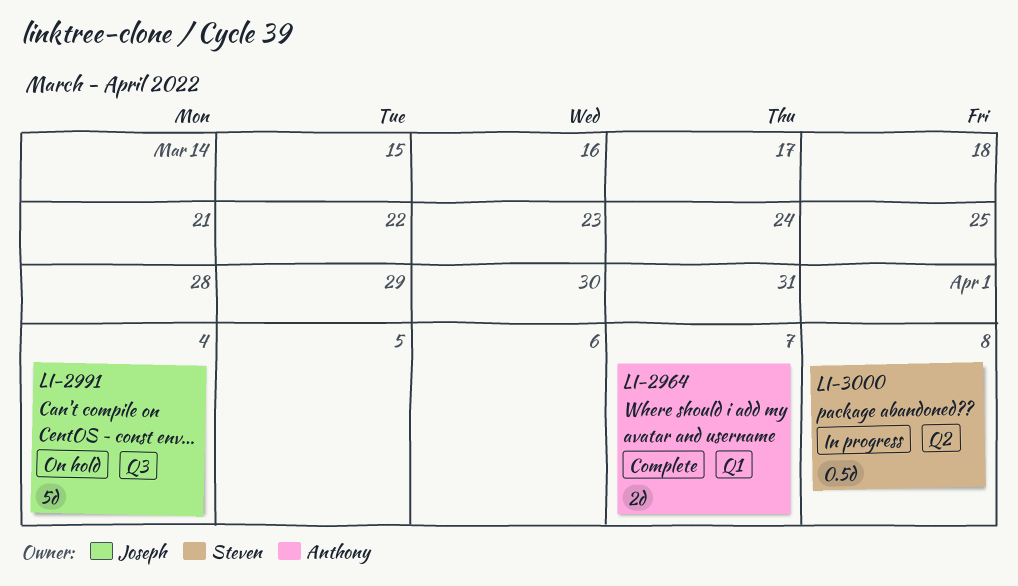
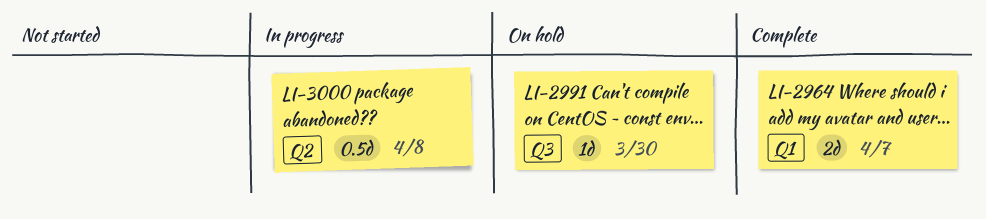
LI-2991, estimate: 5d -> 1d
LI-2991, due: Apr 4 -> Mar 30

